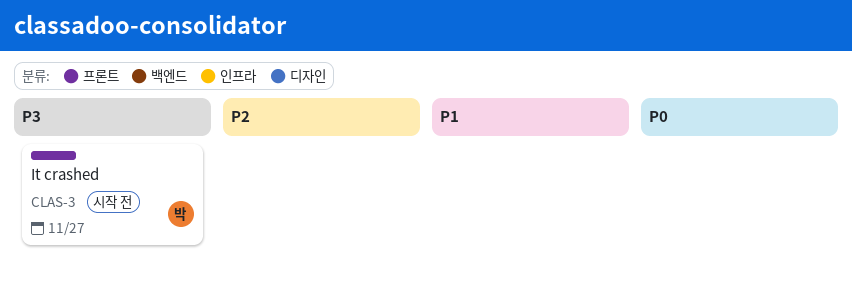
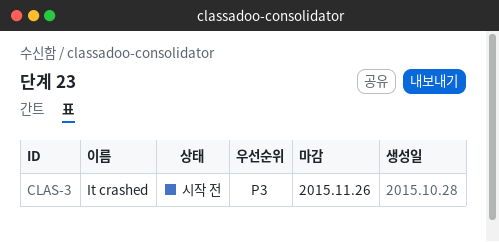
CLAS-3, due: Nov 27 -> Nov 26

